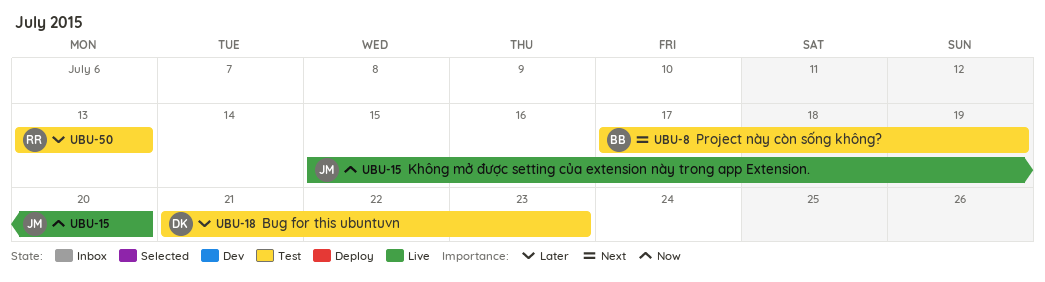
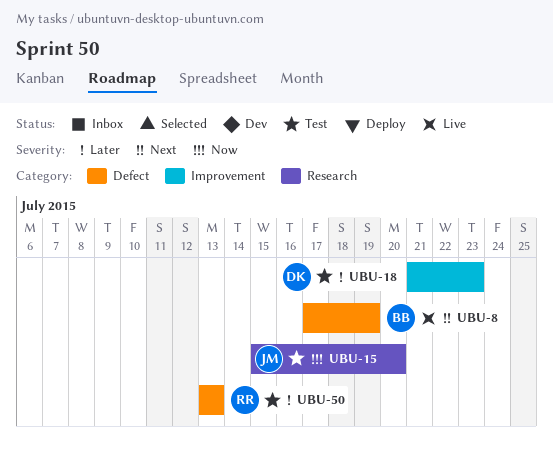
UBU-8, status: Test -> Live
UBU-15, status: Live -> Test

